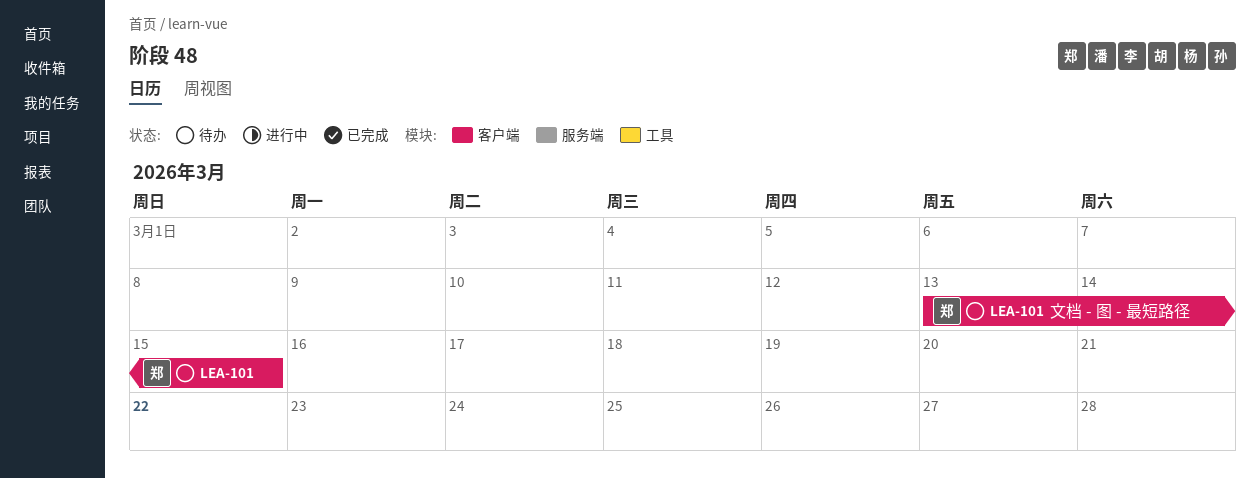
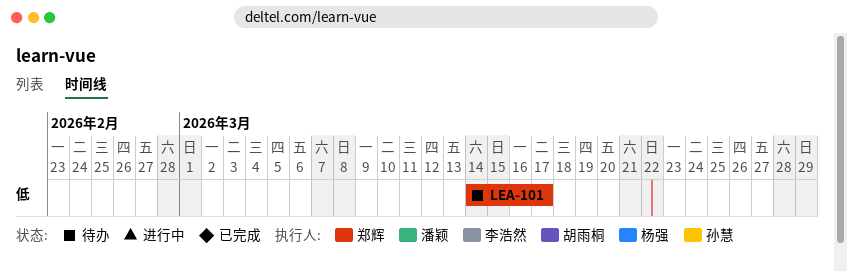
LEA-101, start: Mar 13 -> Mar 14
LEA-101, due: Mar 15 -> Mar 17

